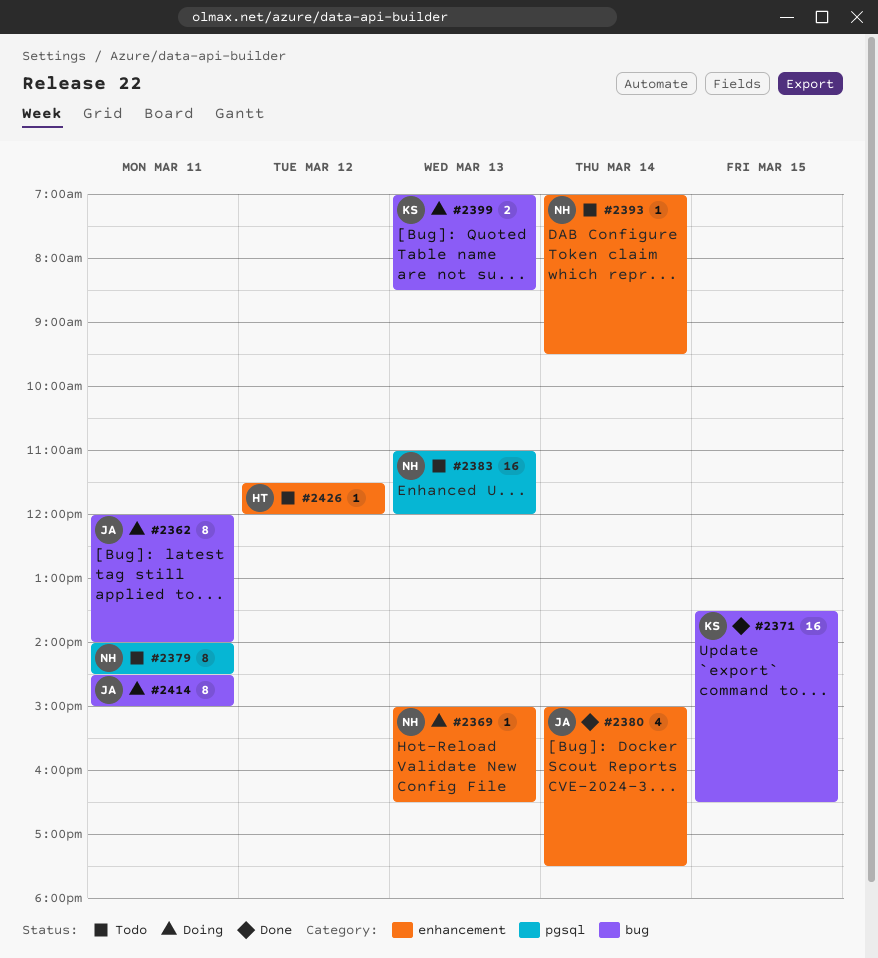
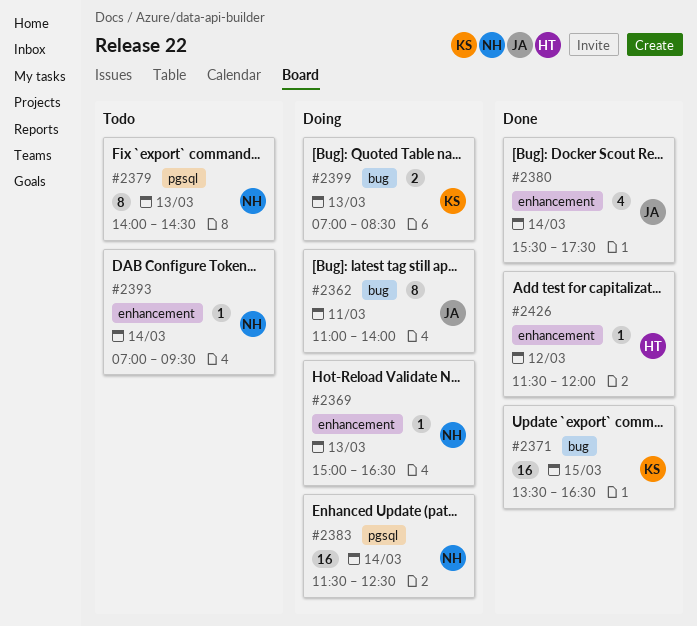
#2362, begins: 12:00 -> 11:00
#2379, day: Mar 11 -> Mar 13
#2380, begins: 15:00 -> 15:30
#2383, status: Todo -> Doing
#2383, day: Mar 13 -> Mar 14
#2383, begins: 11:00 -> 11:30
#2383, ends: 12:00 -> 12:30
#2414: present -> none
#2426, status: Todo -> Done

